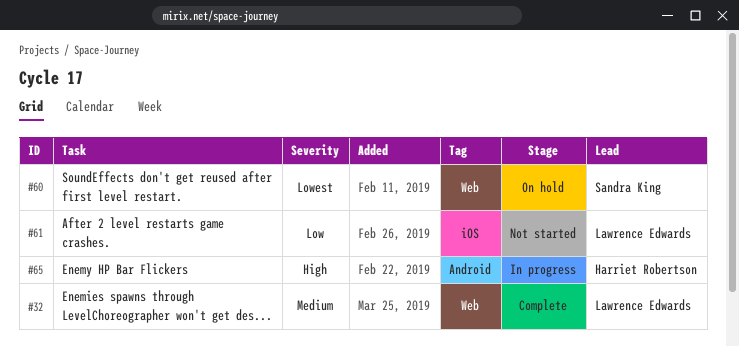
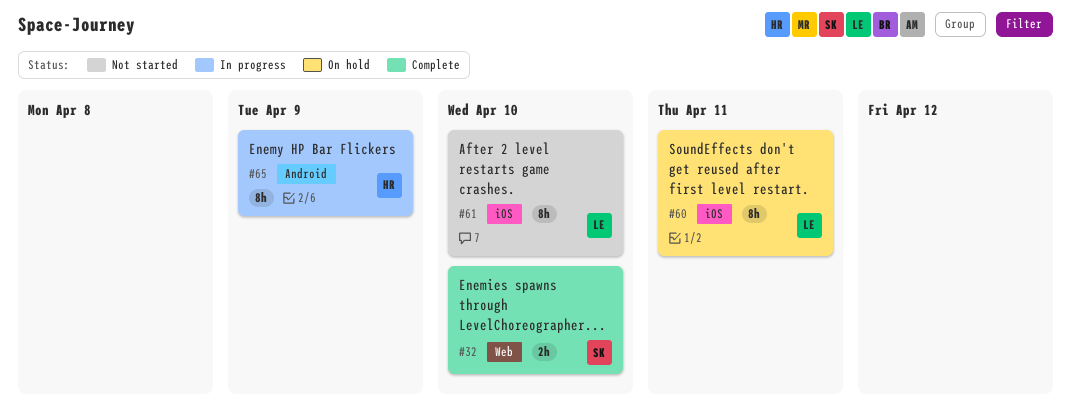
#32, owner: Lawrence Edwards -> Sandra King
#60, owner: Sandra King -> Lawrence Edwards
#60, label: Web -> iOS

